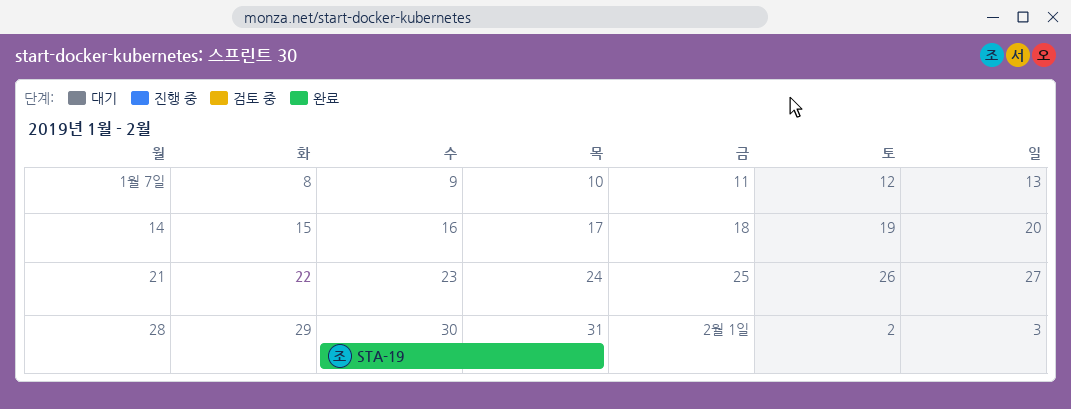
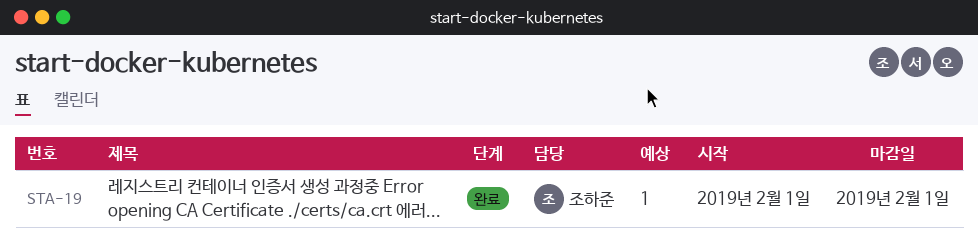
STA-19, start: Jan 30 -> Feb 1
STA-19, due: Jan 31 -> Feb 1

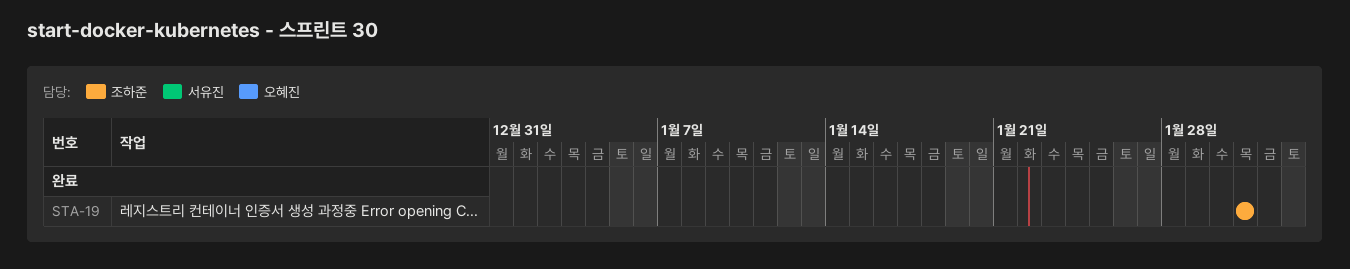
STA-19, start: Feb 1 -> Jan 31
STA-19, due: Feb 1 -> Jan 31

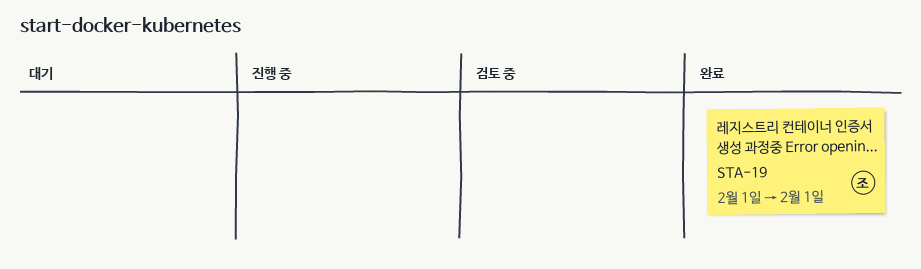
STA-19, start: Jan 31 -> Feb 1
STA-19, due: Jan 31 -> Feb 1

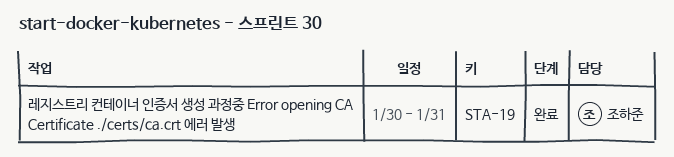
STA-19, start: Feb 1 -> Jan 30
STA-19, due: Feb 1 -> Jan 31

